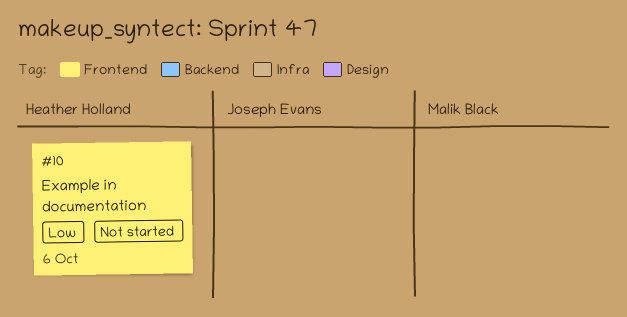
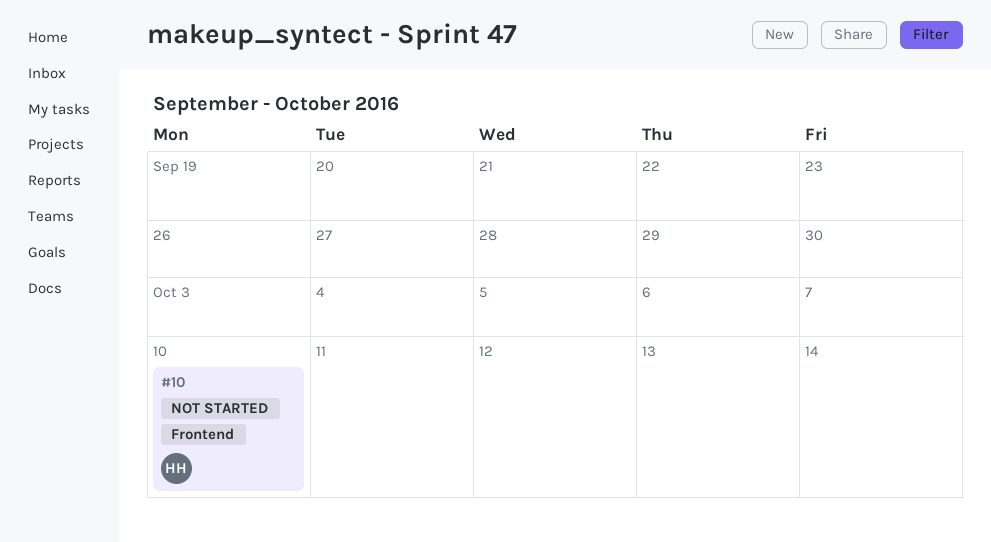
#10, due: Oct 6 -> Oct 10

